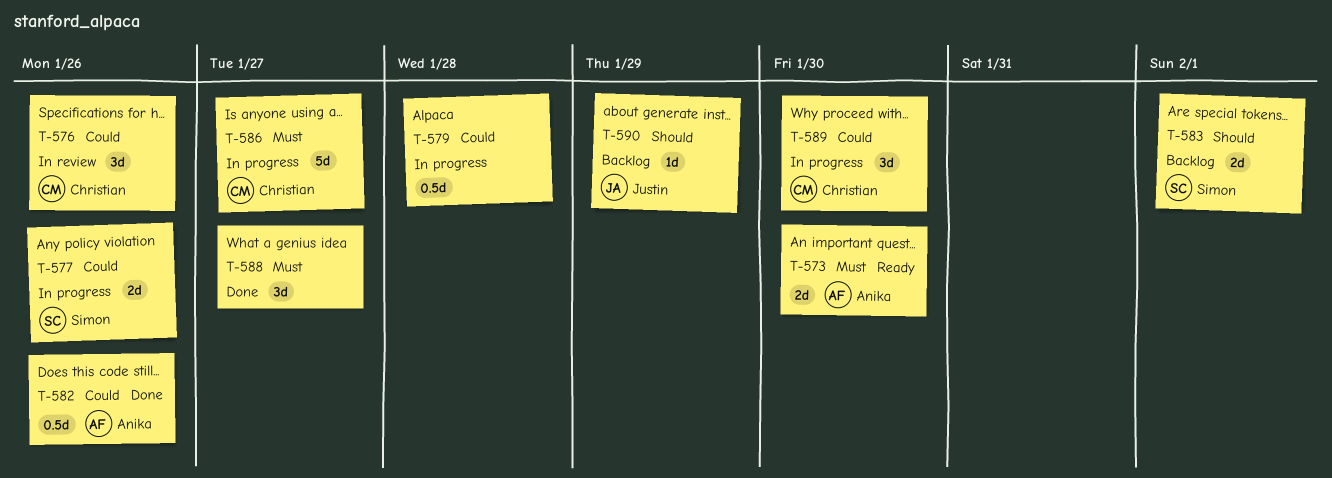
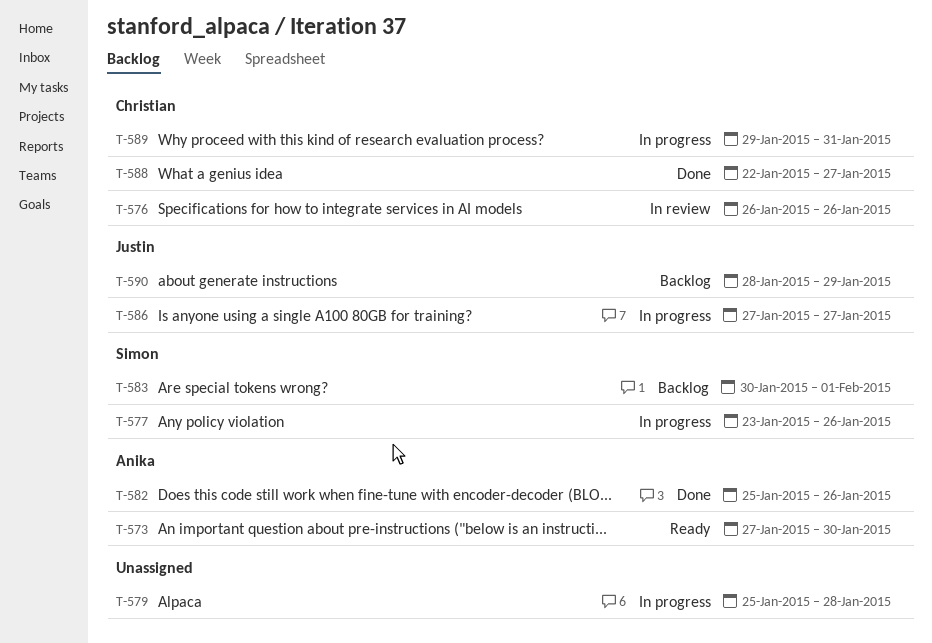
T-586, owner: Christian -> Justin
T-588, owner: none -> Christian
T-589, due: Jan 30 -> Jan 31

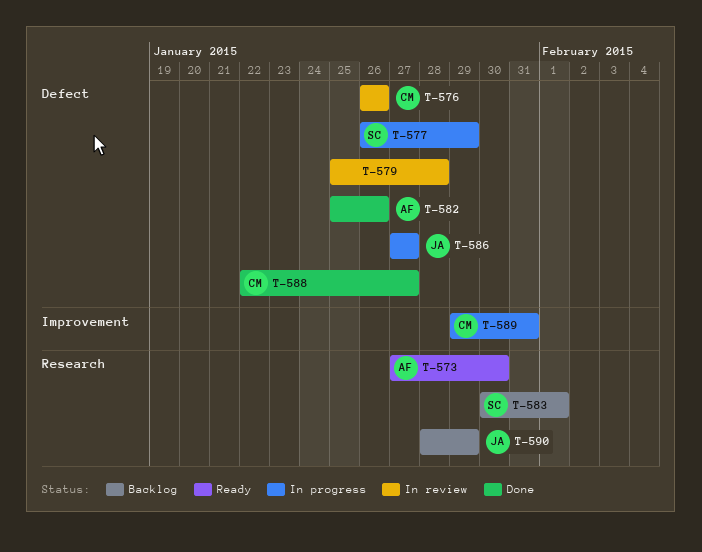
T-577, start: Jan 23 -> Jan 26
T-577, due: Jan 26 -> Jan 29
T-579, status: In progress -> In review

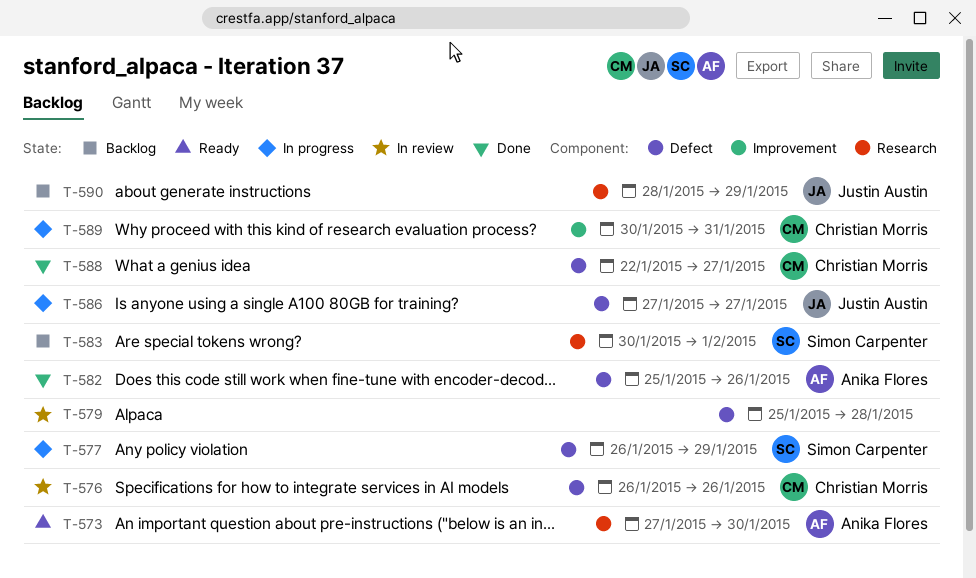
T-589, start: Jan 29 -> Jan 30

